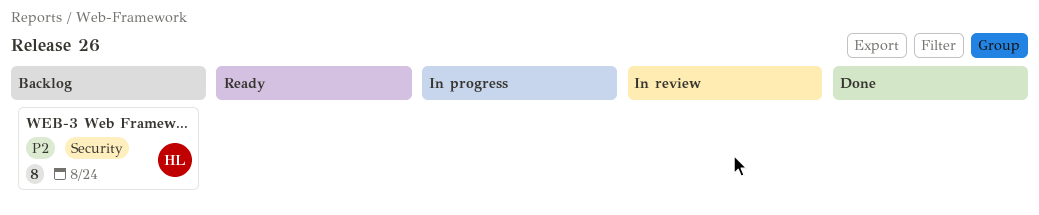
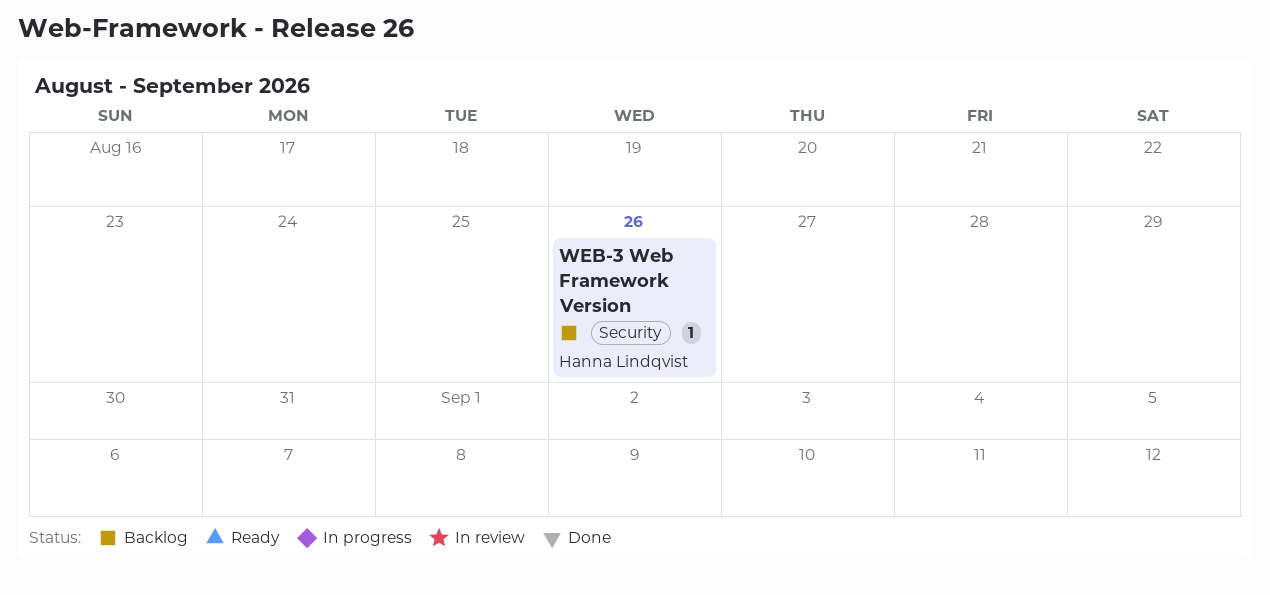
WEB-3, estimate: 8 -> 1
WEB-3, due: Aug 24 -> Aug 26

